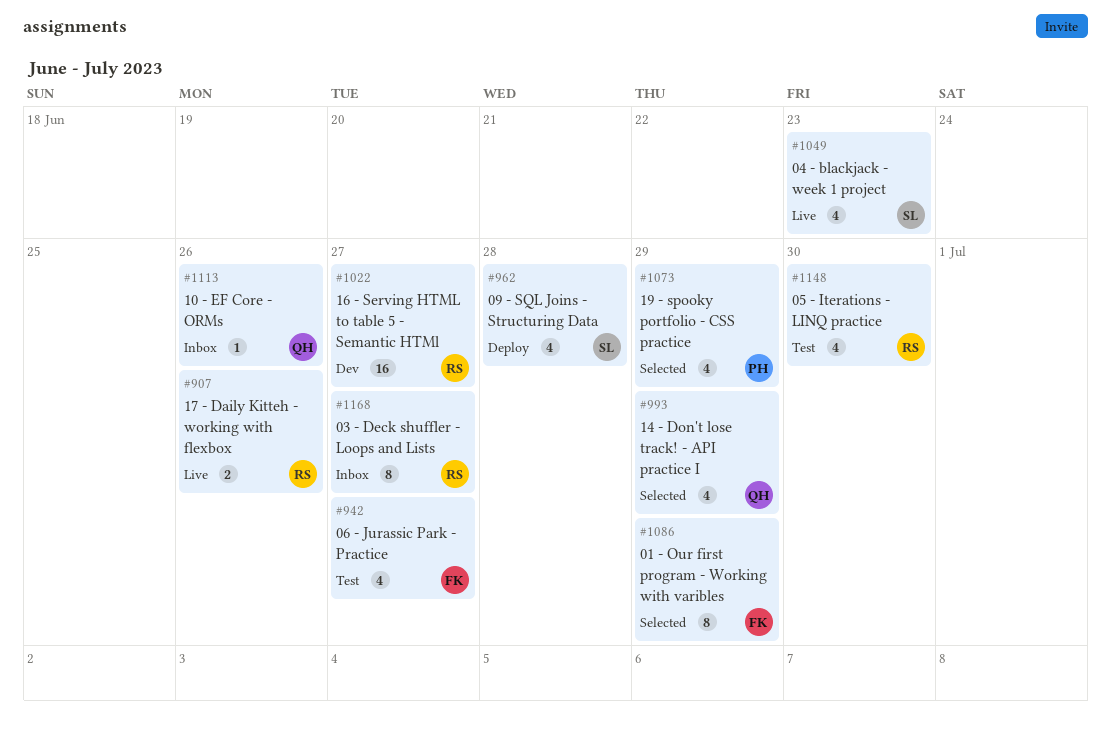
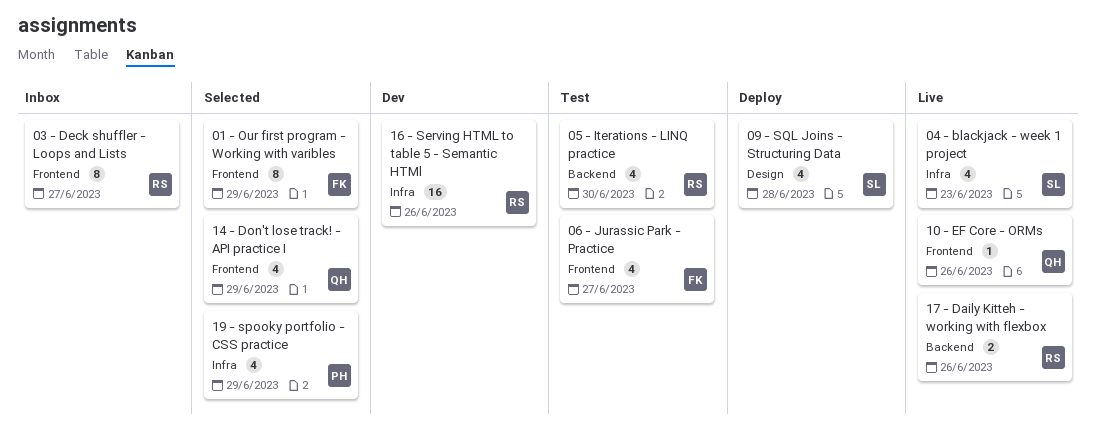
10 - EF Core - ORMs, status: Inbox -> Live
16 - Serving HTML to table 5 - Semantic HTMl, due: Jun 27 -> Jun 26

